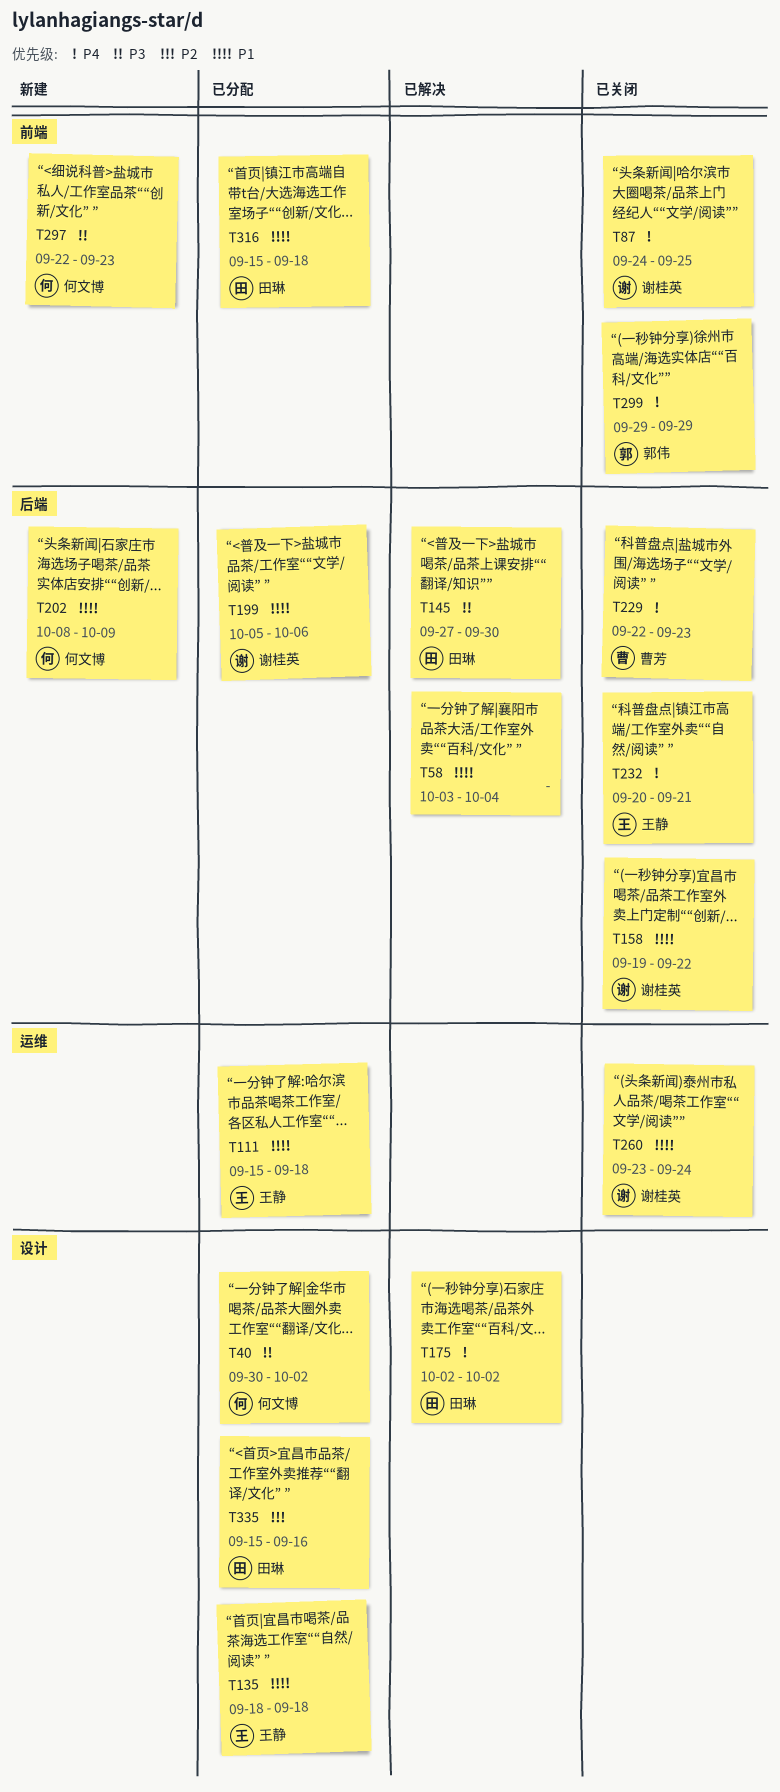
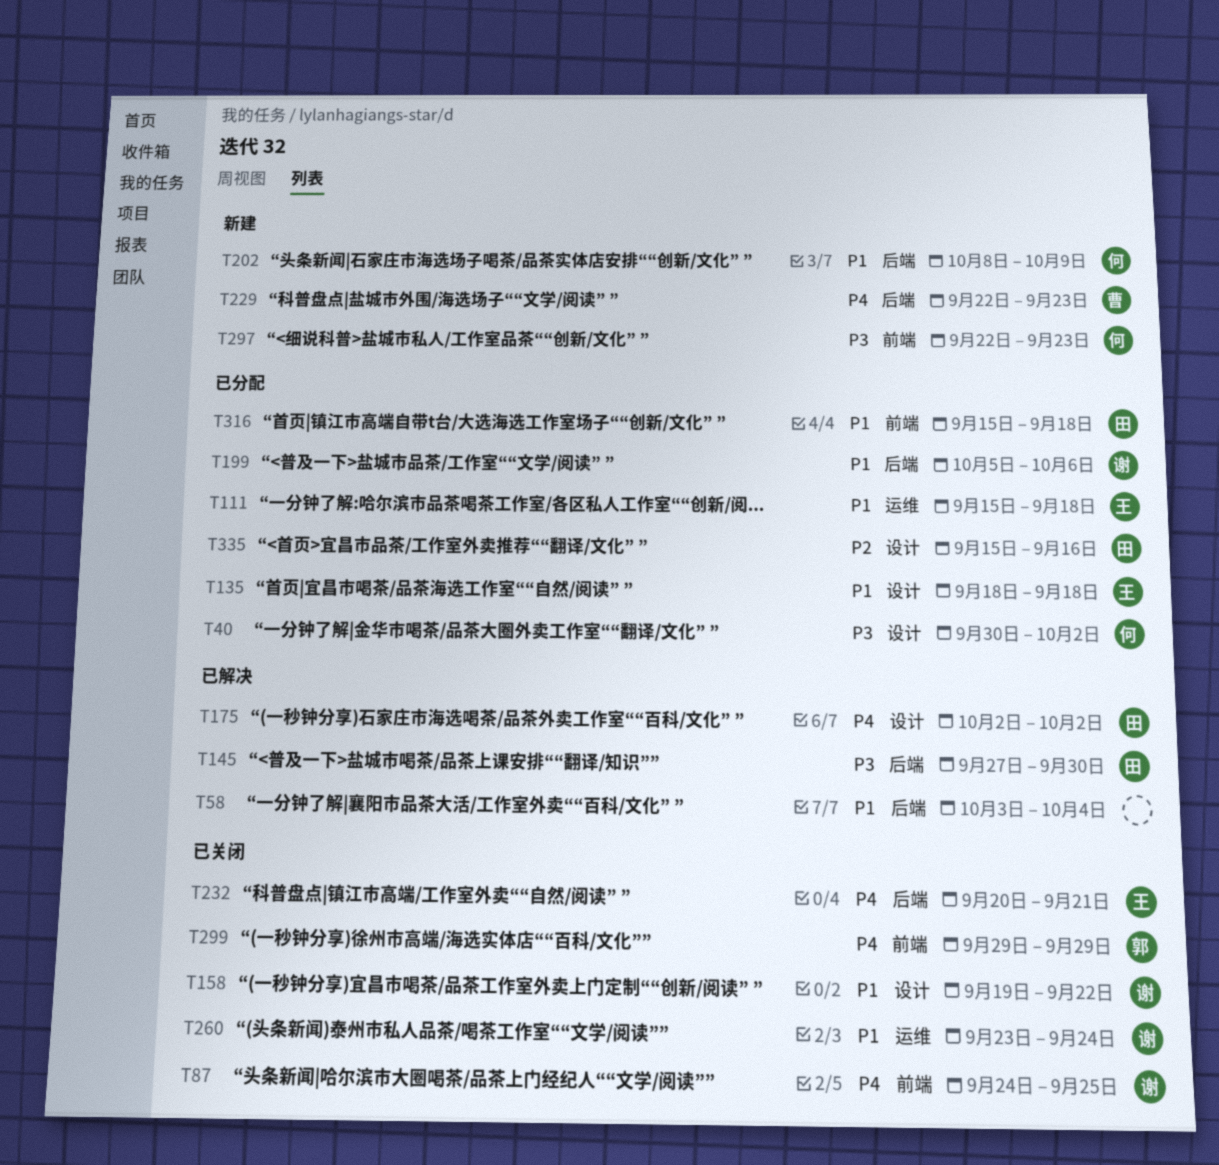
T158, label: 后端 -> 设计
T229, status: 已关闭 -> 新建

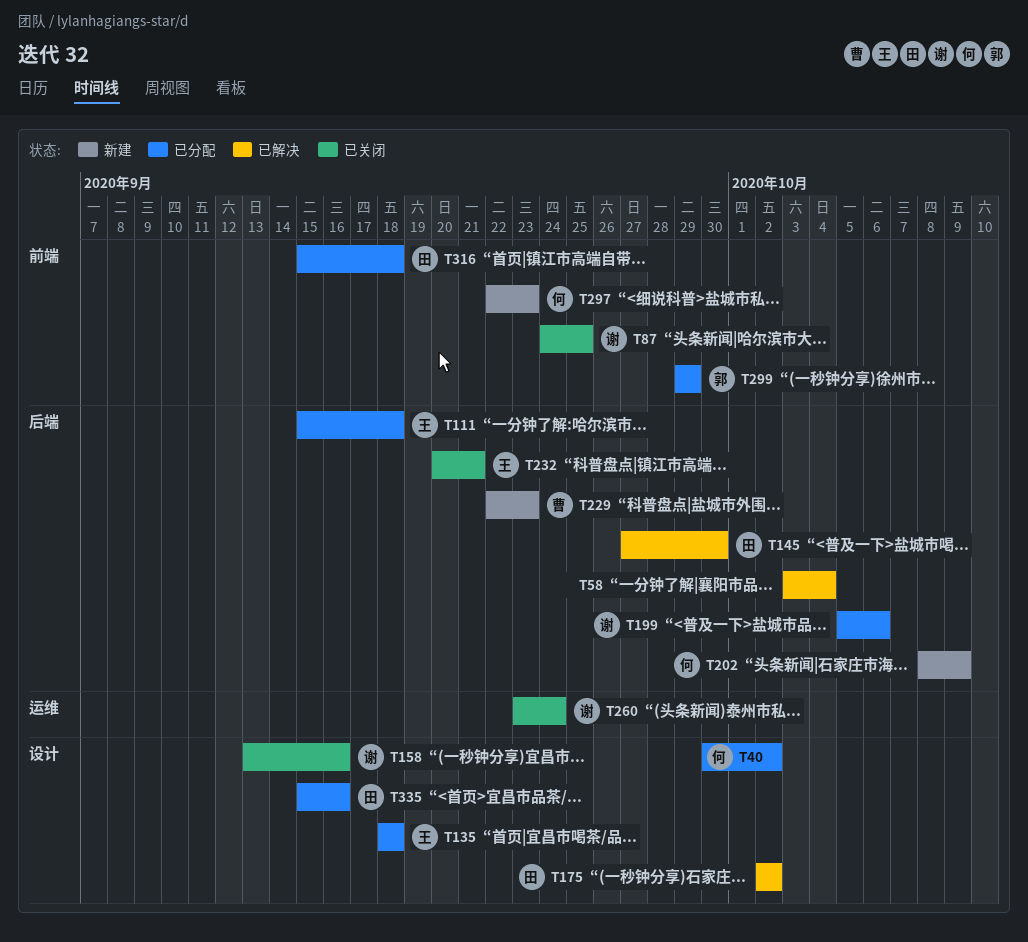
T111, label: 运维 -> 后端
T158, start: Sep 19 -> Sep 13
T158, due: Sep 22 -> Sep 16
T299, status: 已关闭 -> 已分配

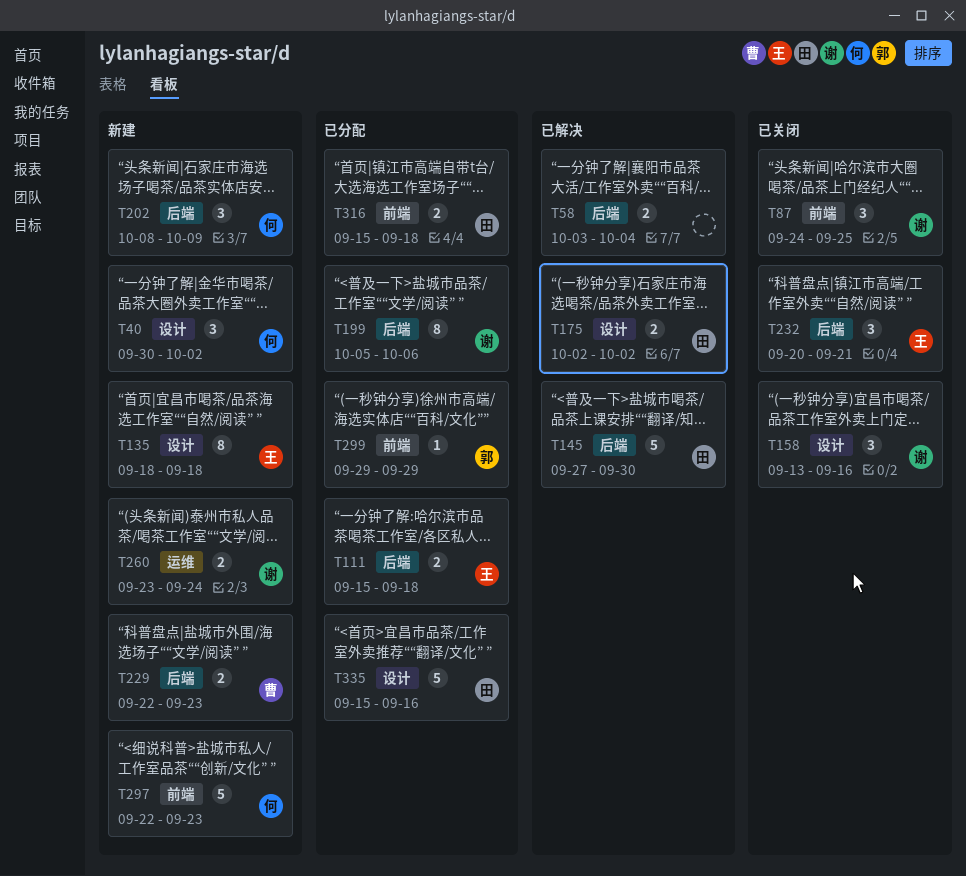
T40, status: 已分配 -> 新建
T135, status: 已分配 -> 新建
T260, status: 已关闭 -> 新建

